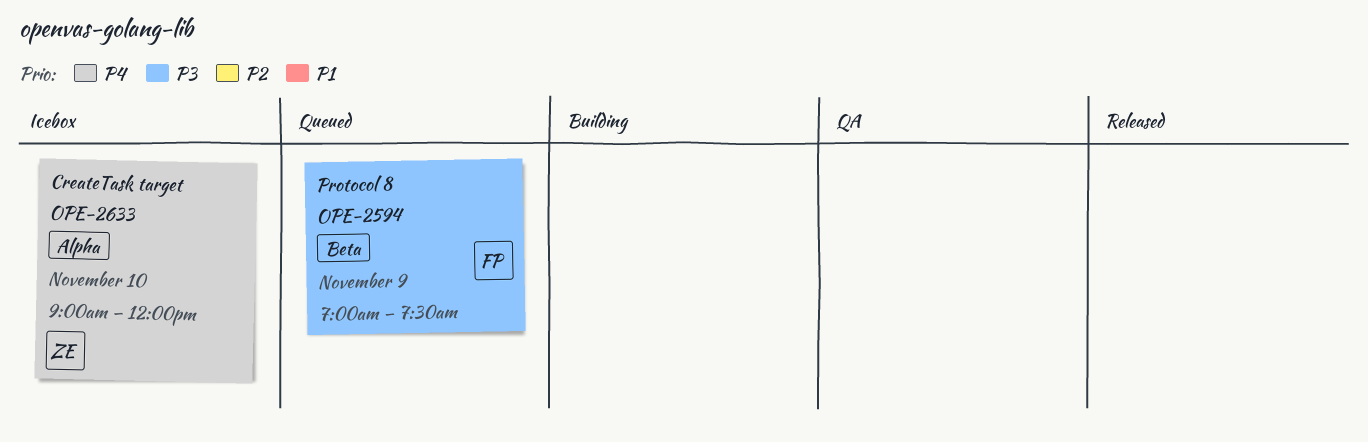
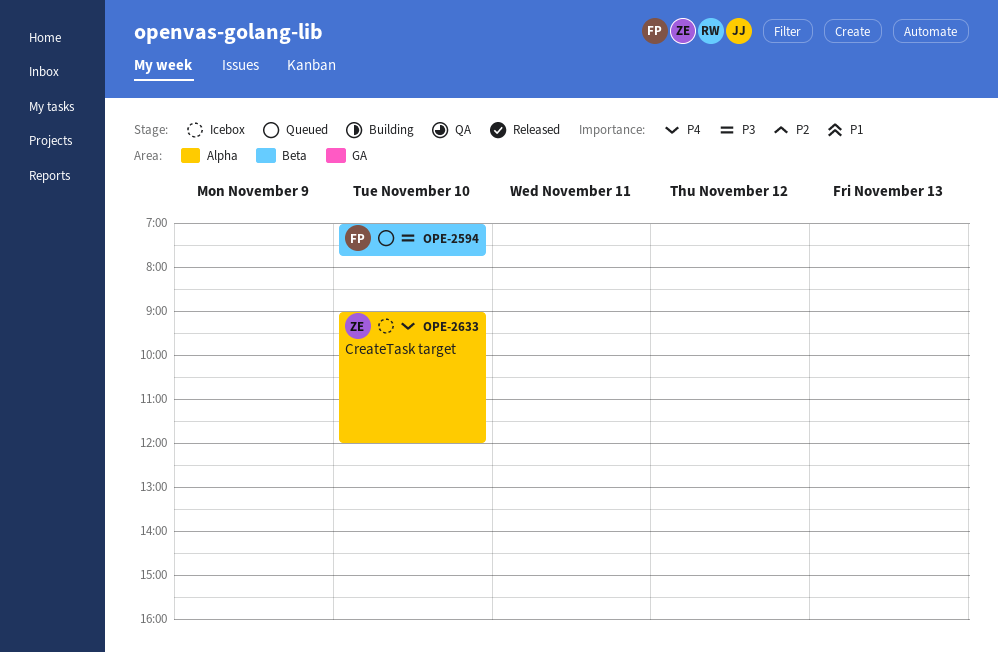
OPE-2594, day: Nov 9 -> Nov 10
OPE-2594, ends: 07:30 -> 07:45

